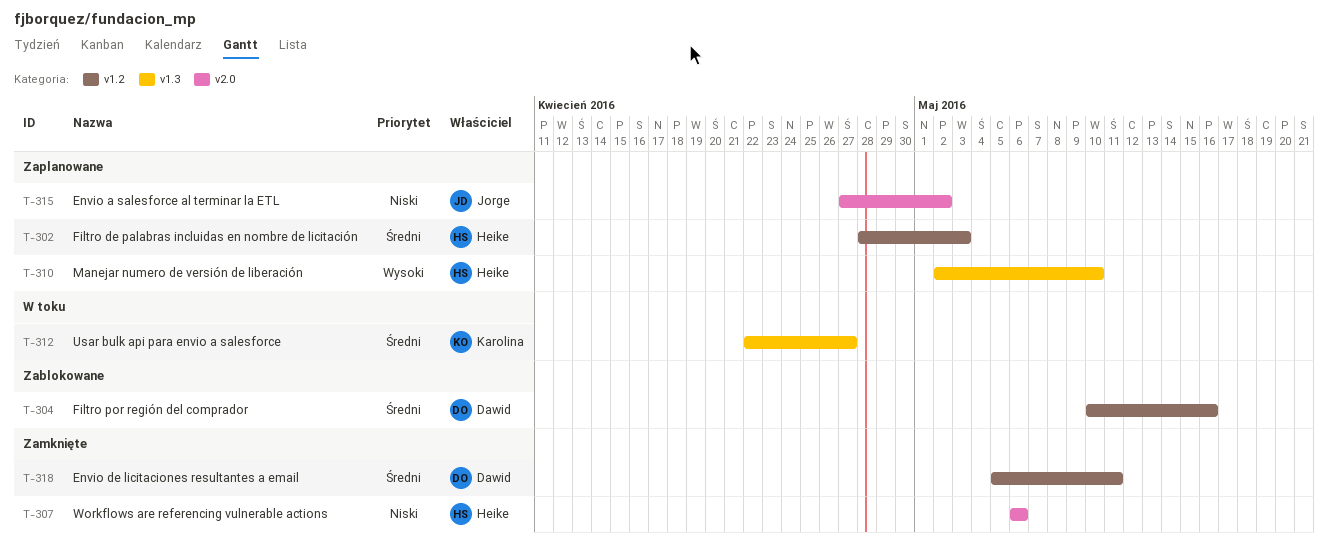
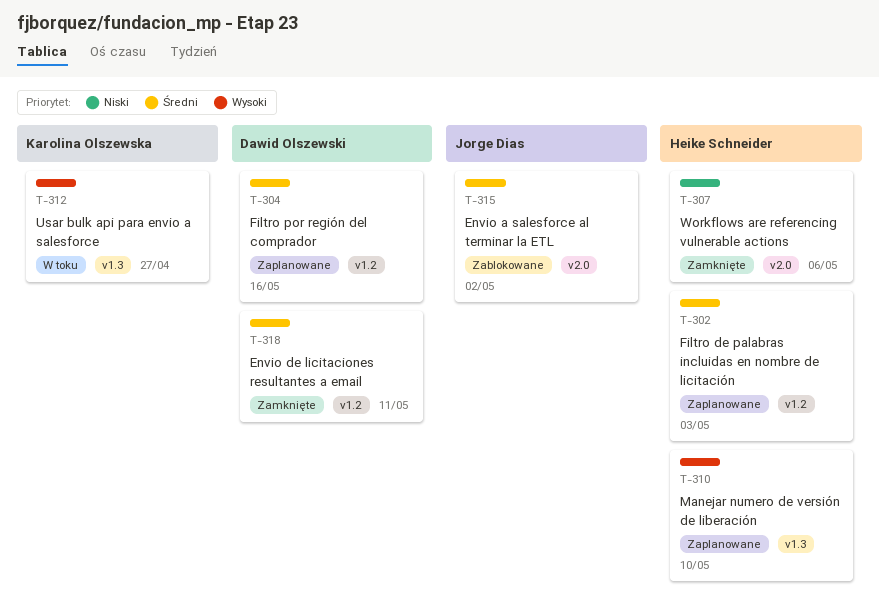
T-304, status: Zablokowane -> Zaplanowane
T-312, priority: Średni -> Wysoki
T-315, status: Zaplanowane -> Zablokowane
T-315, priority: Niski -> Średni

